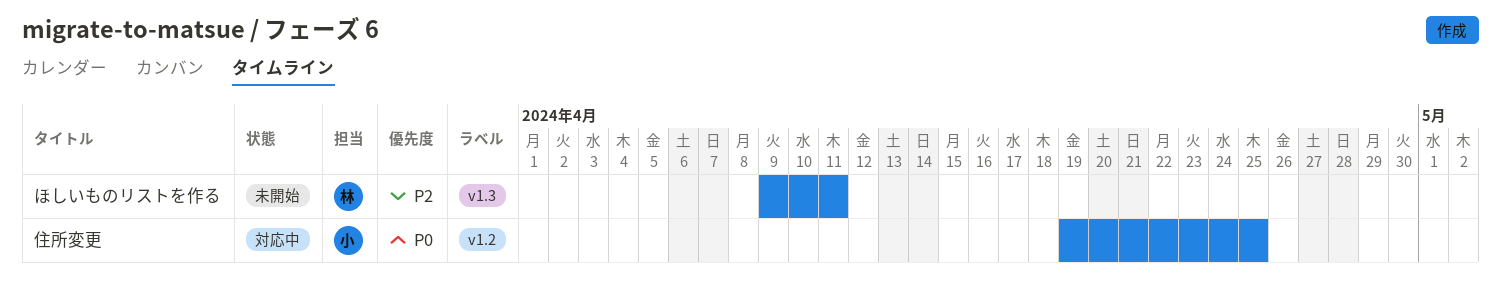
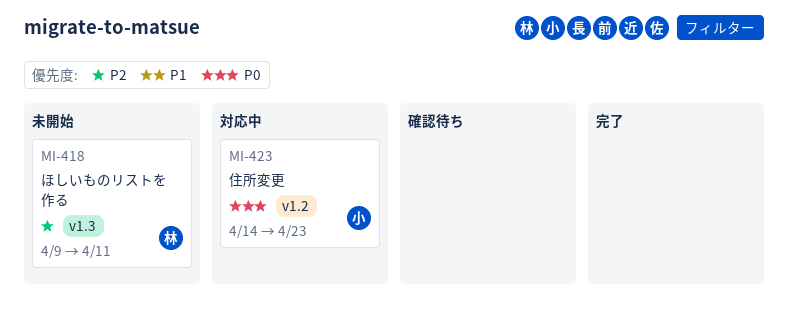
住所変更, start: Apr 19 -> Apr 14
住所変更, due: Apr 25 -> Apr 23

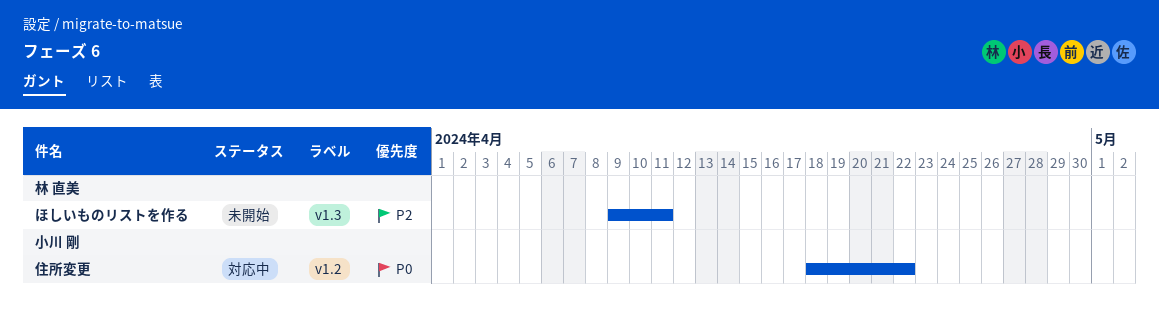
住所変更, start: Apr 14 -> Apr 18
住所変更, due: Apr 23 -> Apr 22

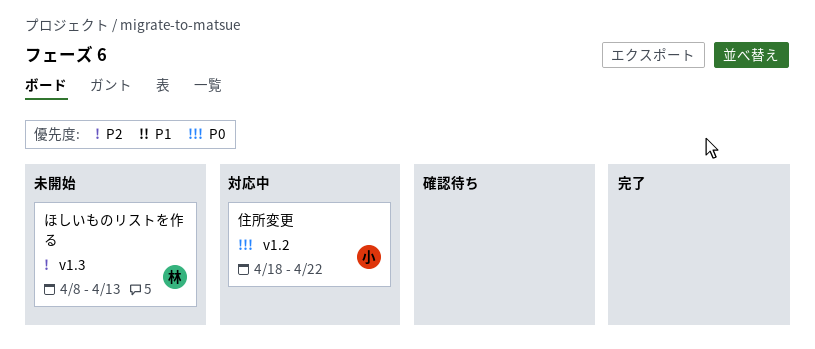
ほしいものリストを作る, start: Apr 9 -> Apr 8
ほしいものリストを作る, due: Apr 11 -> Apr 13

